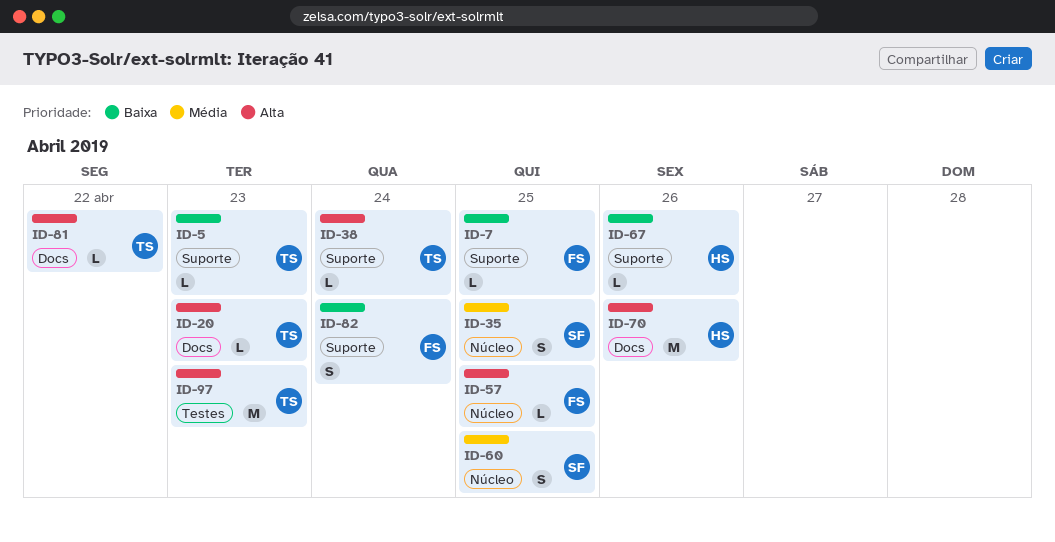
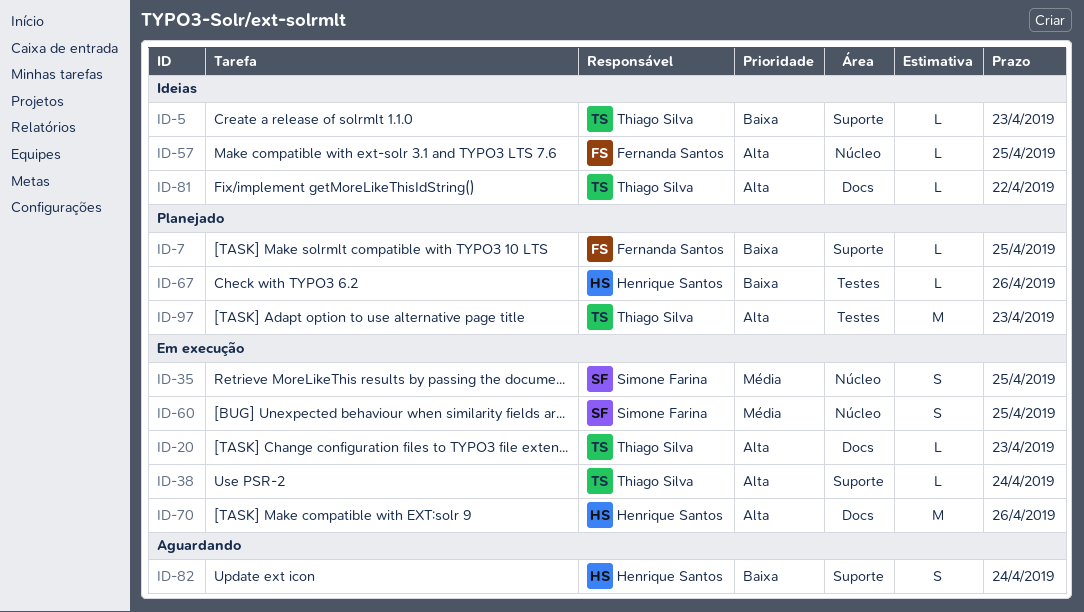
ID-67, label: Suporte -> Testes
ID-82, owner: Fernanda Santos -> Henrique Santos

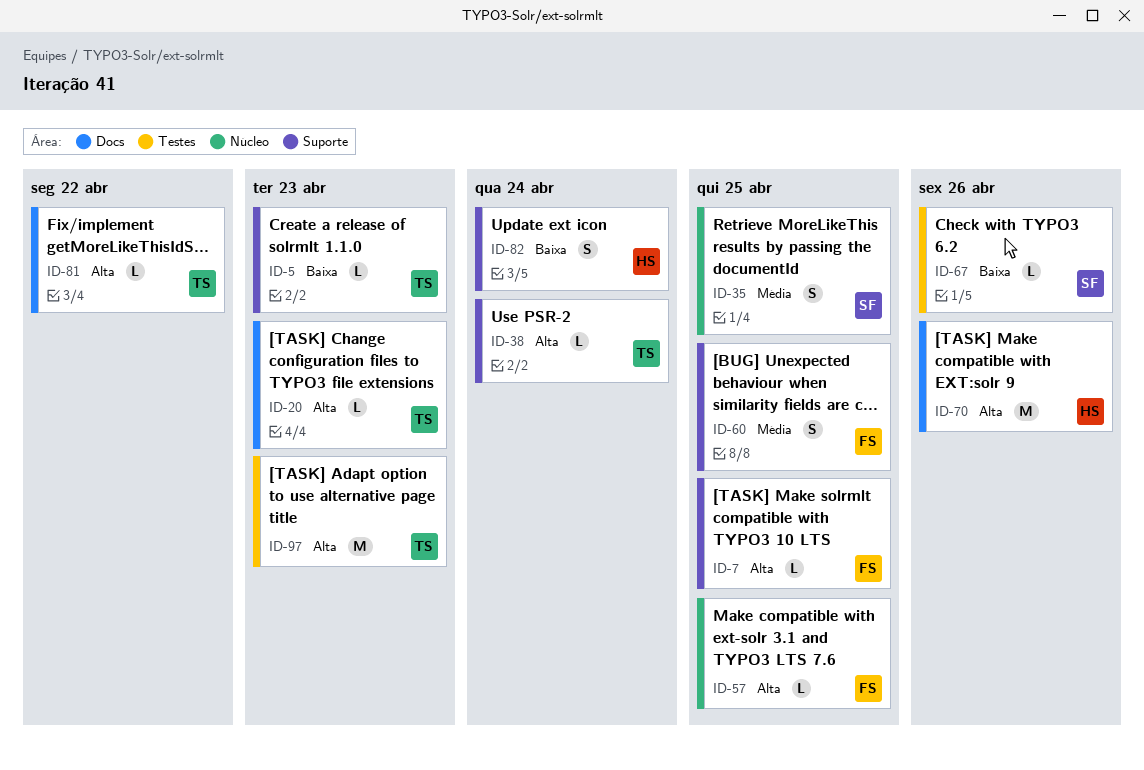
ID-7, priority: Baixa -> Alta
ID-60, owner: Simone Farina -> Fernanda Santos
ID-60, label: Núcleo -> Suporte
ID-67, owner: Henrique Santos -> Simone Farina

